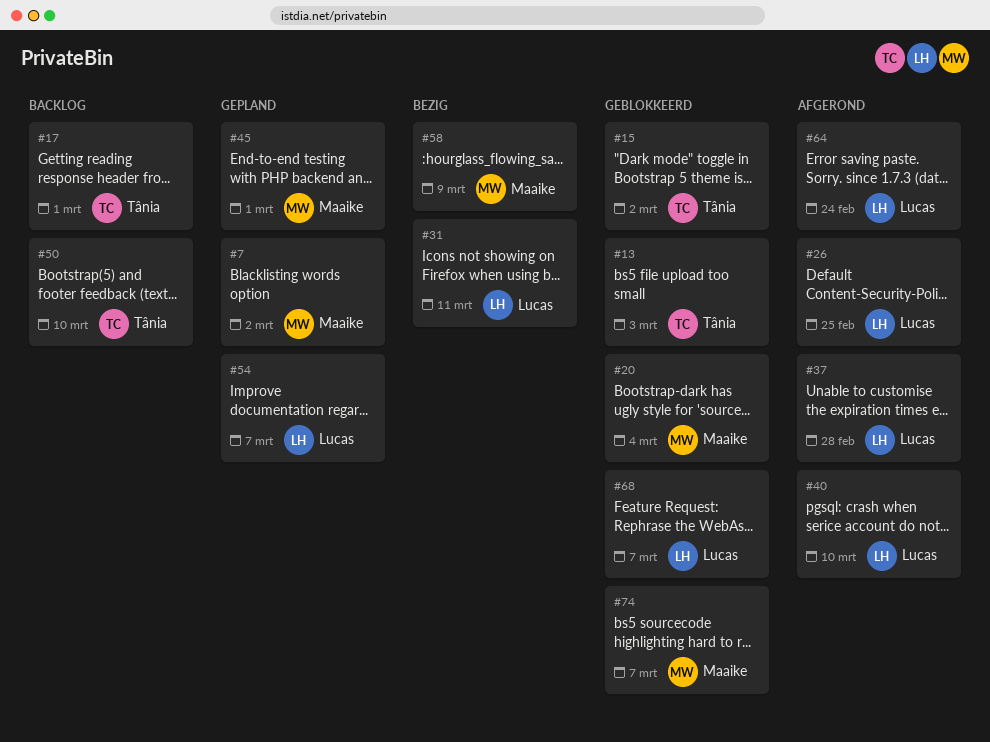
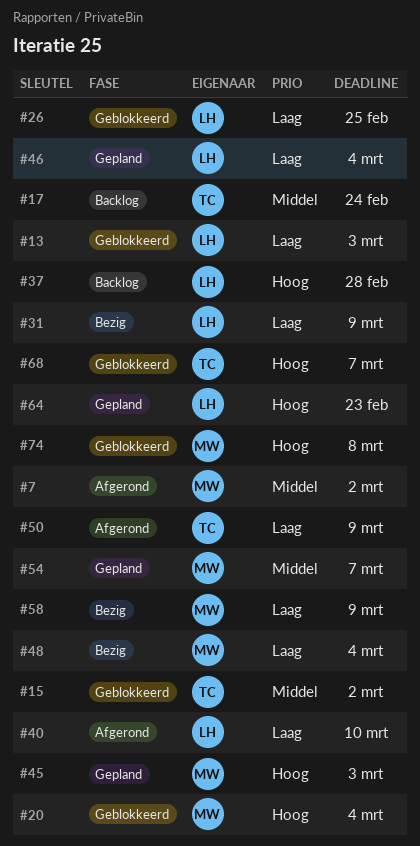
#7, status: Gepland -> Afgerond
#13, owner: Tânia -> Lucas
#17, due: Mar 1 -> Feb 24
#26, status: Afgerond -> Geblokkeerd
#31, due: Mar 11 -> Mar 9
#37, status: Afgerond -> Backlog
#45, due: Mar 1 -> Mar 3
#46: none -> present
#48: none -> present
#50, status: Backlog -> Afgerond
#50, due: Mar 10 -> Mar 9
#54, owner: Lucas -> Maaike
#64, status: Afgerond -> Gepland
#64, due: Feb 24 -> Feb 23
#68, owner: Lucas -> Tânia
#74, due: Mar 7 -> Mar 8

